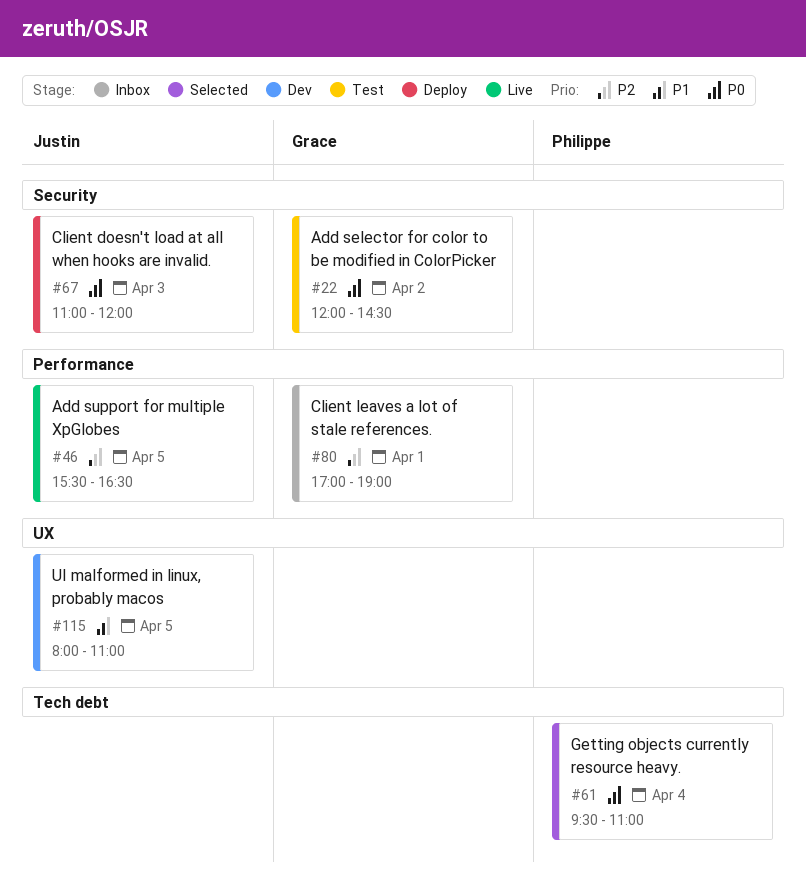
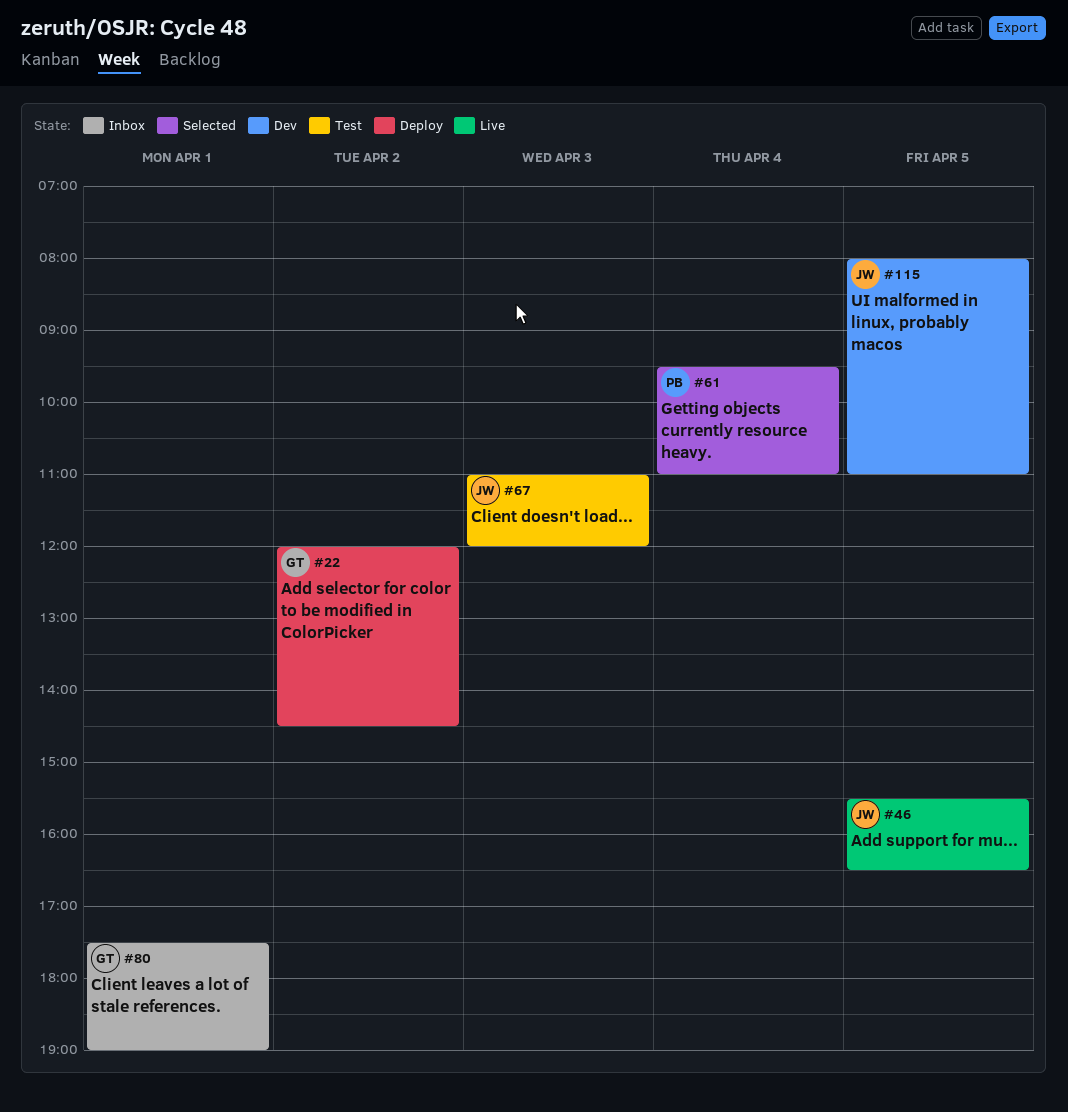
#22, status: Test -> Deploy
#67, status: Deploy -> Test
#80, begins: 17:00 -> 17:30

